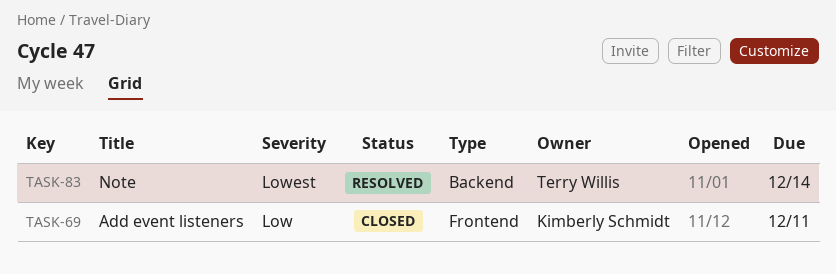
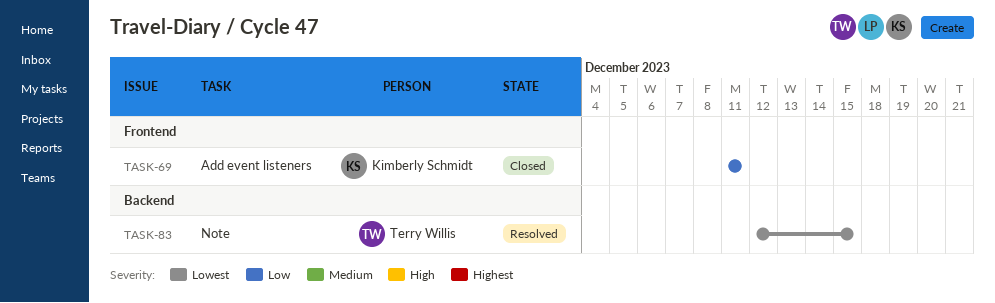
TASK-83, due: Dec 14 -> Dec 15

